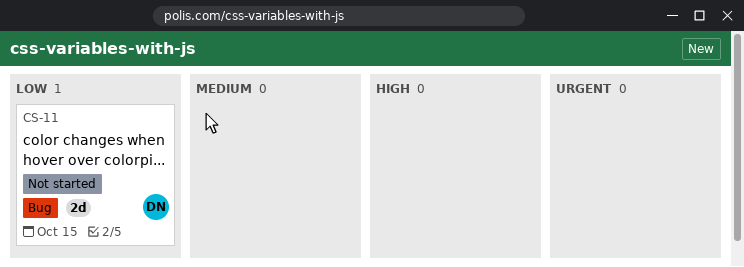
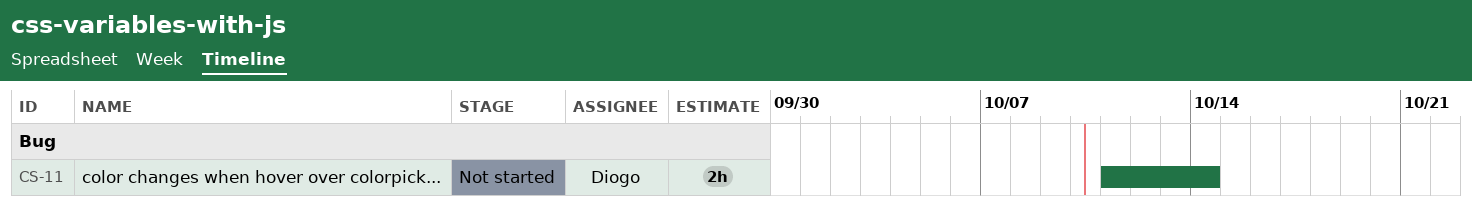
CS-11, estimate: 2d -> 2h
CS-11, due: Oct 15 -> Oct 14

